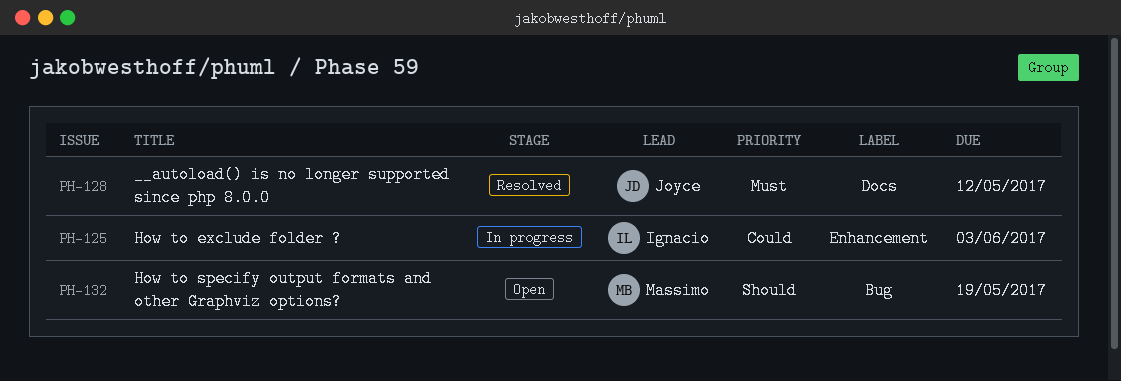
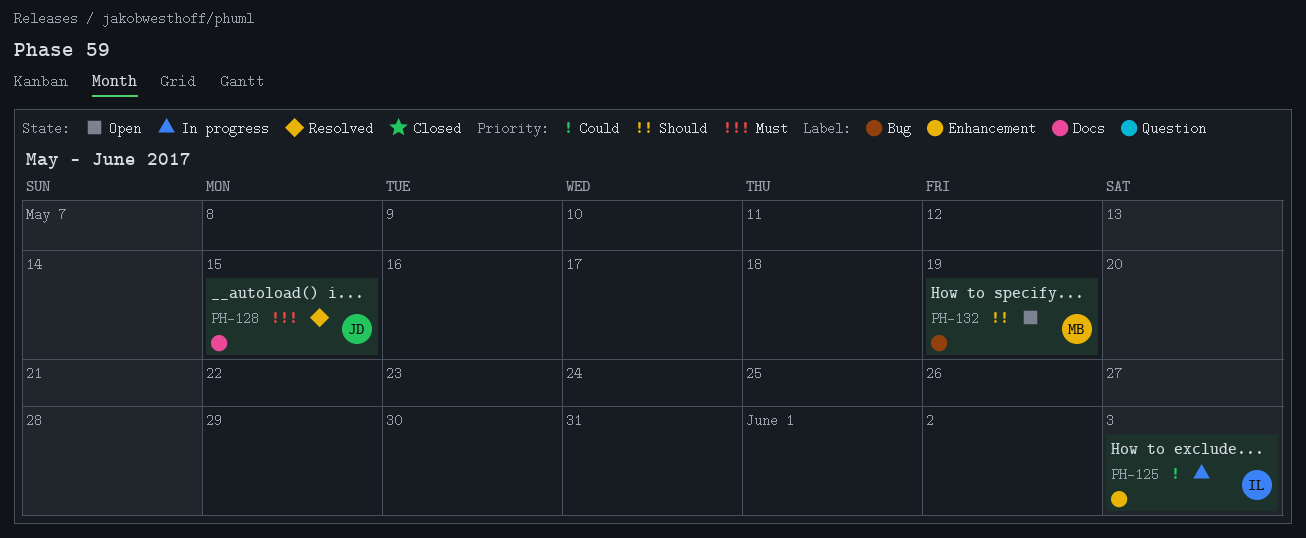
PH-128, due: May 12 -> May 15

